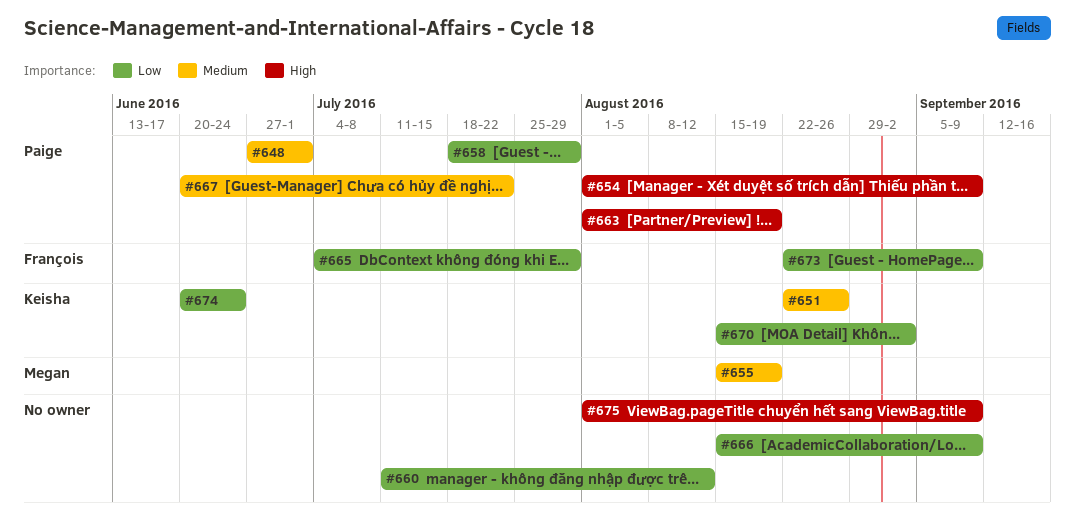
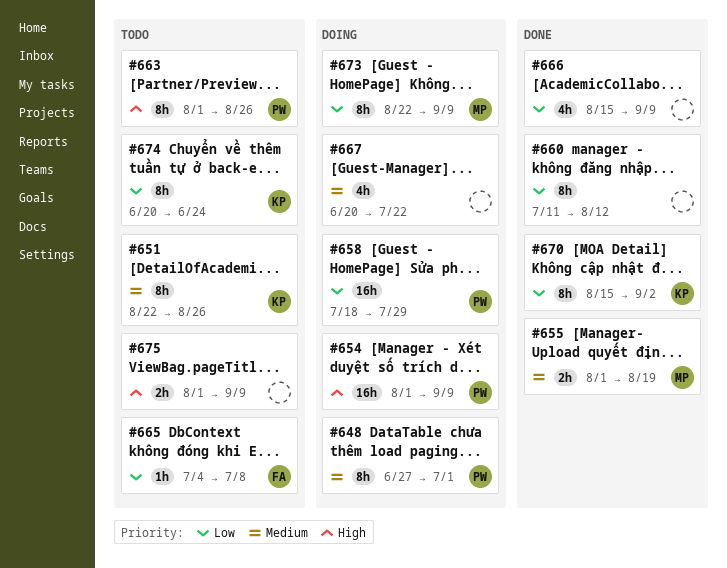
#655, start: Aug 15 -> Aug 1
#663, due: Aug 19 -> Aug 26
#665, due: Jul 29 -> Jul 8
#667, owner: Paige -> none
#673, owner: François -> Megan

